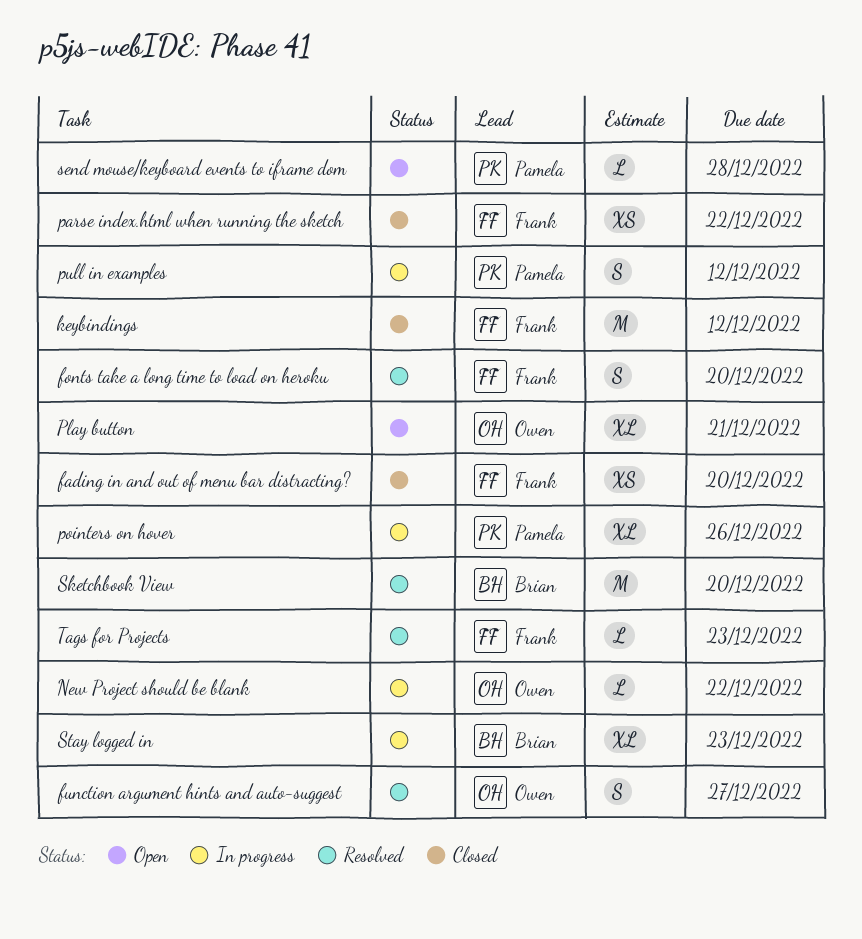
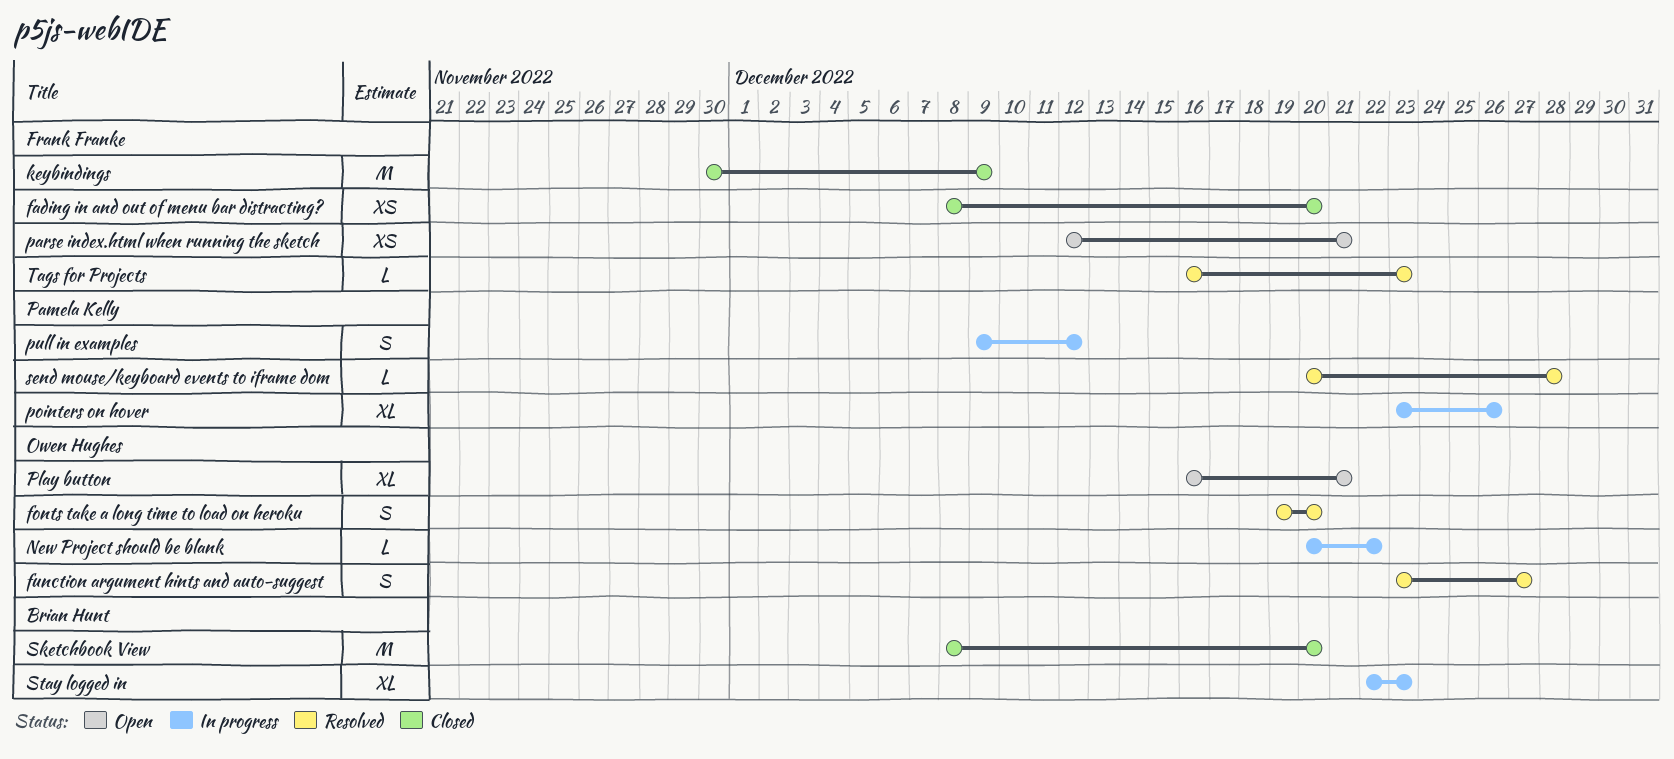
fonts take a long time to load on heroku, owner: Frank Franke -> Owen Hughes
keybindings, due: Dec 12 -> Dec 9
parse index.html when running the sketch, status: Closed -> Open
parse index.html when running the sketch, due: Dec 22 -> Dec 21
send mouse/keyboard events to iframe dom, status: Open -> Resolved
Sketchbook View, status: Resolved -> Closed

